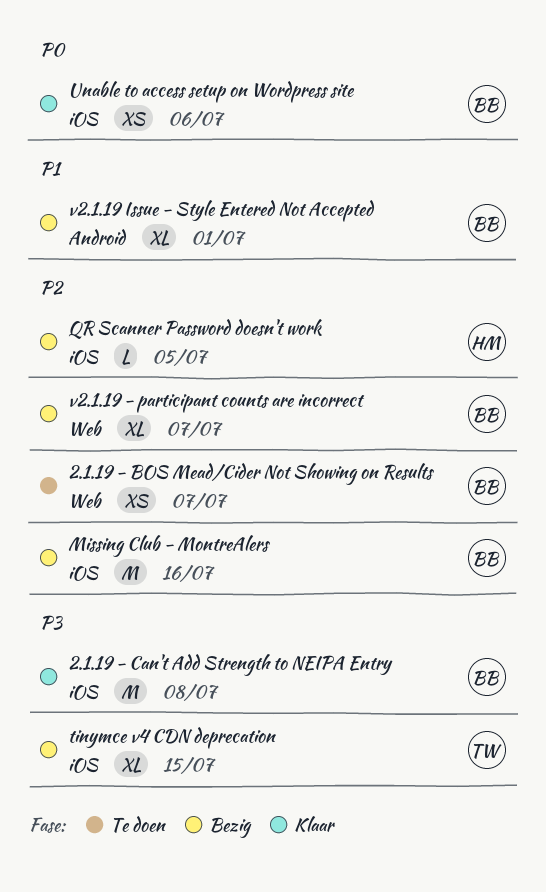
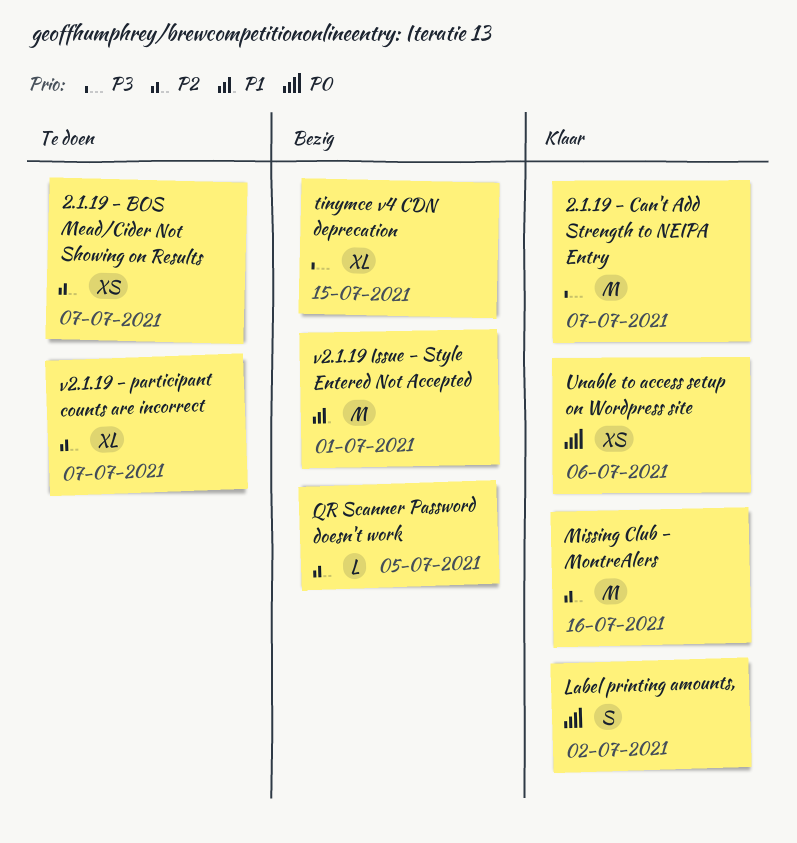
2.1.19 - Can't Add Strength to NEIPA Entry, due: Jul 8 -> Jul 7
Label printing amounts,: none -> present
Missing Club - MontreAlers, status: Bezig -> Klaar
v2.1.19 - participant counts are incorrect, status: Bezig -> Te doen
v2.1.19 Issue - Style Entered Not Accepted, estimate: XL -> M

